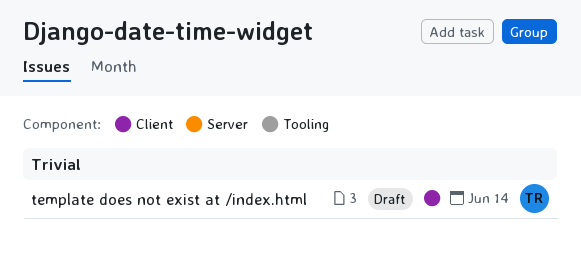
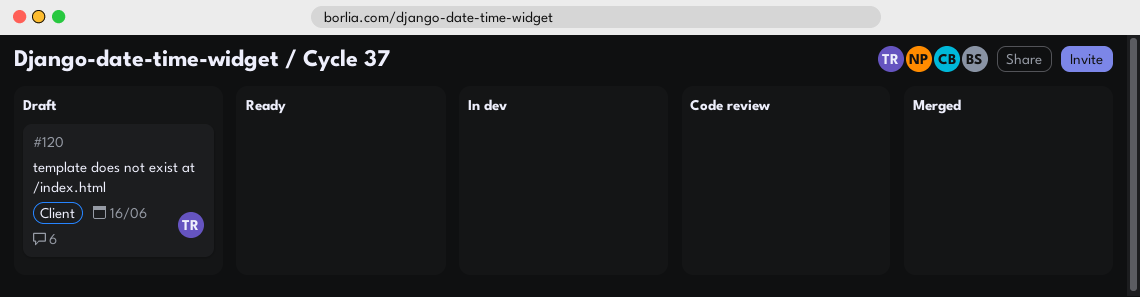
template does not exist at /index.html, due: Jun 14 -> Jun 16

